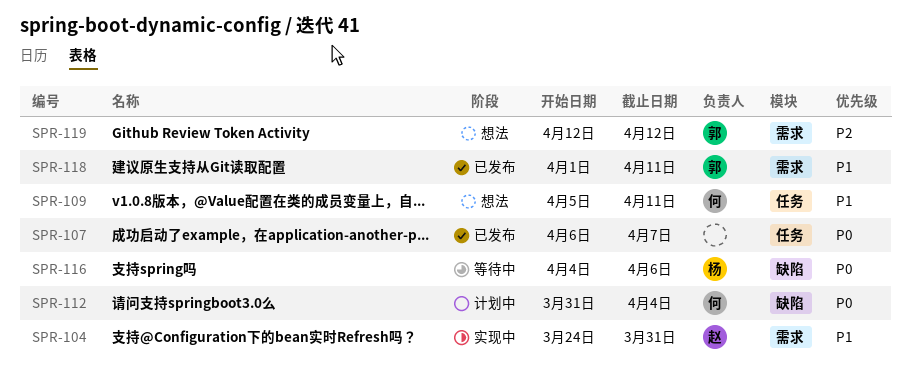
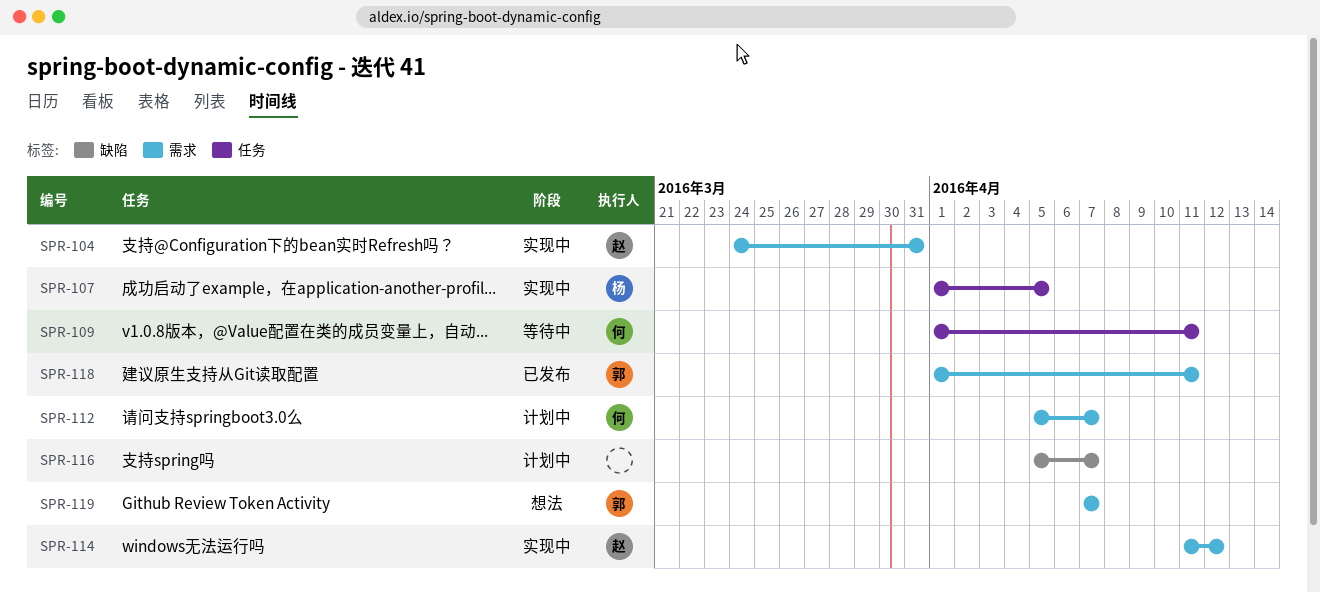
SPR-107, status: 已发布 -> 实现中
SPR-107, owner: none -> 杨
SPR-107, start: Apr 6 -> Apr 1
SPR-107, due: Apr 7 -> Apr 5
SPR-109, status: 想法 -> 等待中
SPR-109, start: Apr 5 -> Apr 1
SPR-112, label: 缺陷 -> 需求
SPR-112, start: Mar 31 -> Apr 5
SPR-112, due: Apr 4 -> Apr 7
SPR-114: none -> present
SPR-116, status: 等待中 -> 计划中
SPR-116, owner: 杨 -> none
SPR-116, start: Apr 4 -> Apr 5
SPR-116, due: Apr 6 -> Apr 7
SPR-119, start: Apr 12 -> Apr 7
SPR-119, due: Apr 12 -> Apr 7

